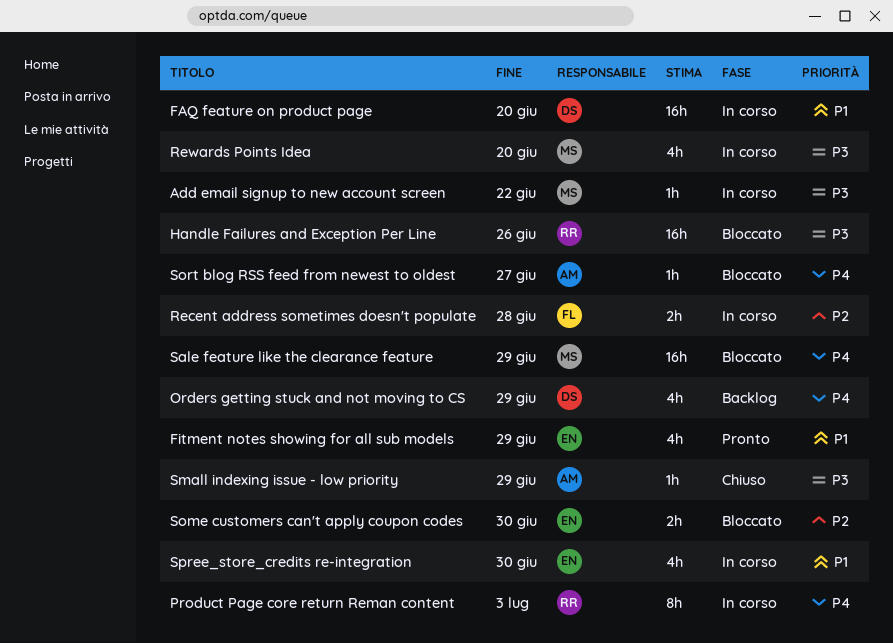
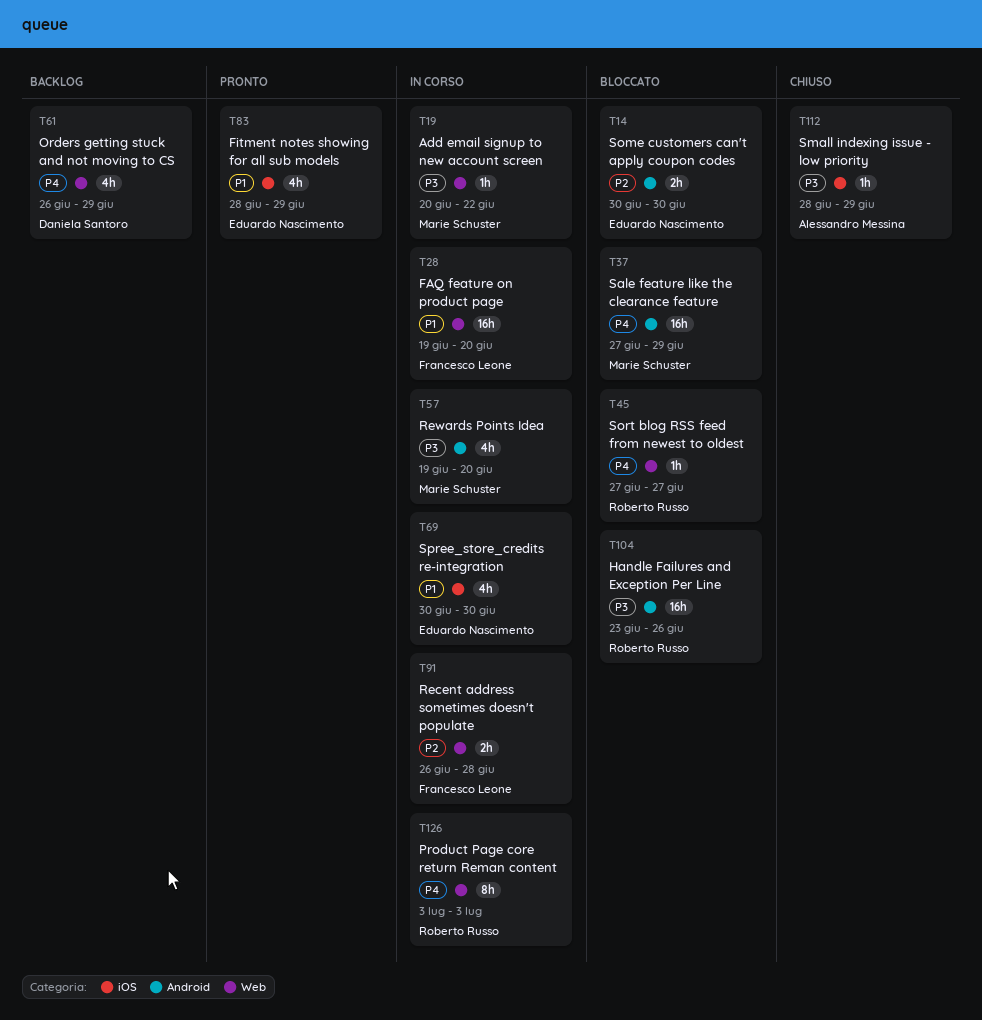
FAQ feature on product page, owner: Daniela Santoro -> Francesco Leone
Sort blog RSS feed from newest to oldest, owner: Alessandro Messina -> Roberto Russo

